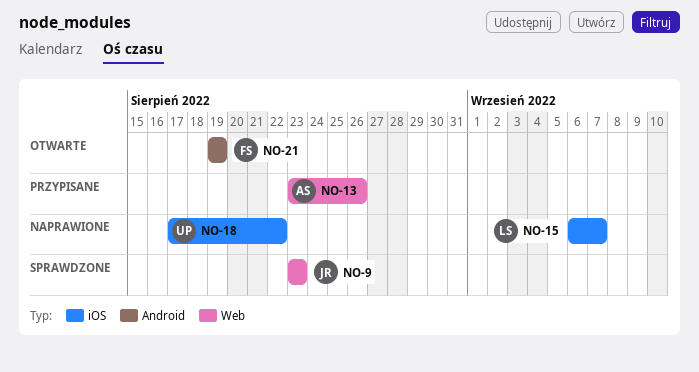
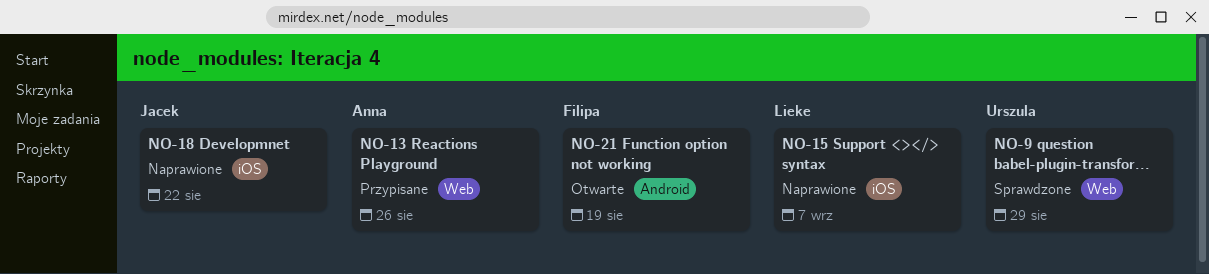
NO-9, owner: Jacek -> Urszula
NO-9, due: Aug 23 -> Aug 29
NO-18, owner: Urszula -> Jacek

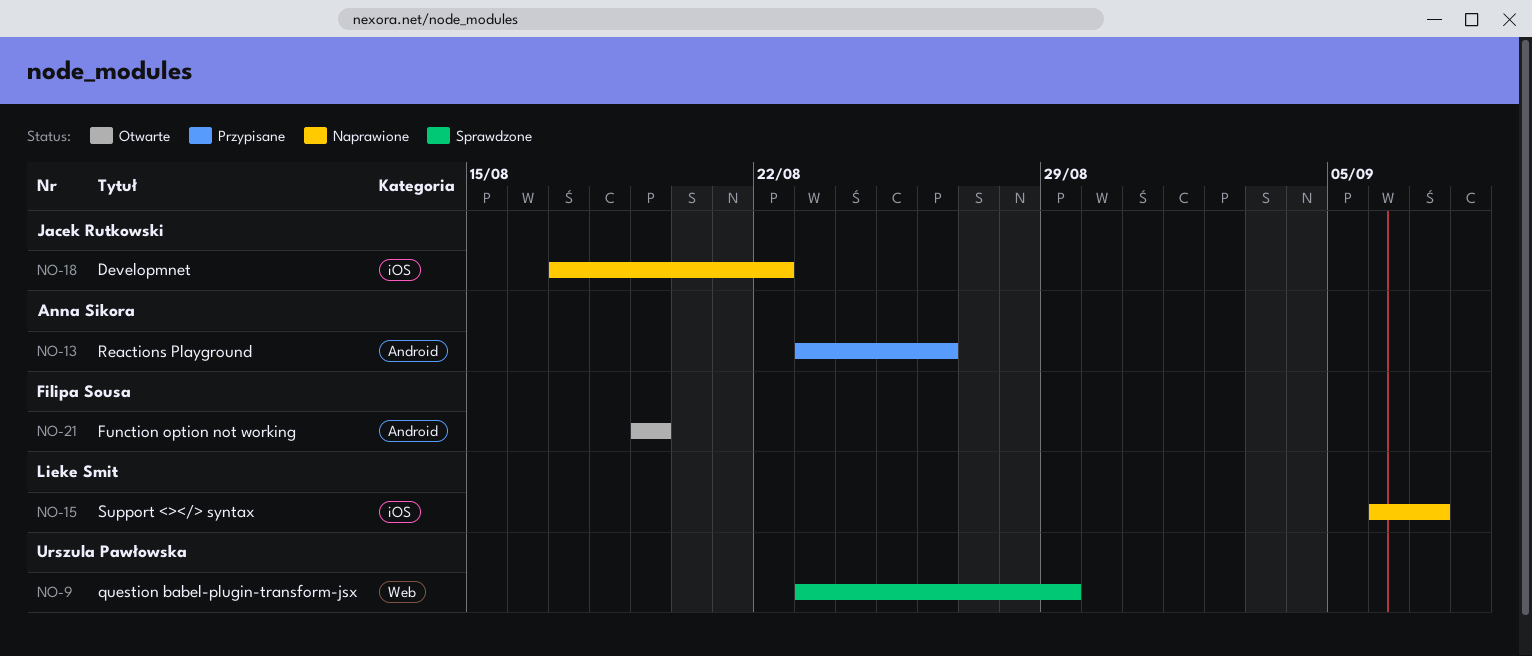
NO-13, label: Web -> Android

